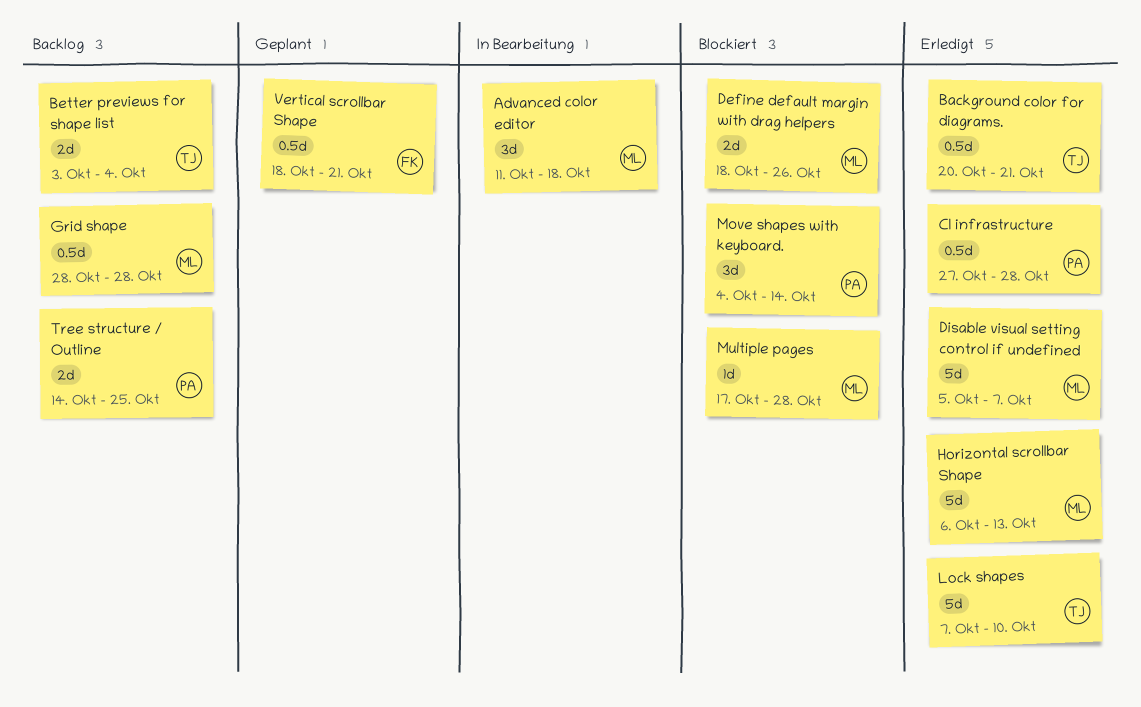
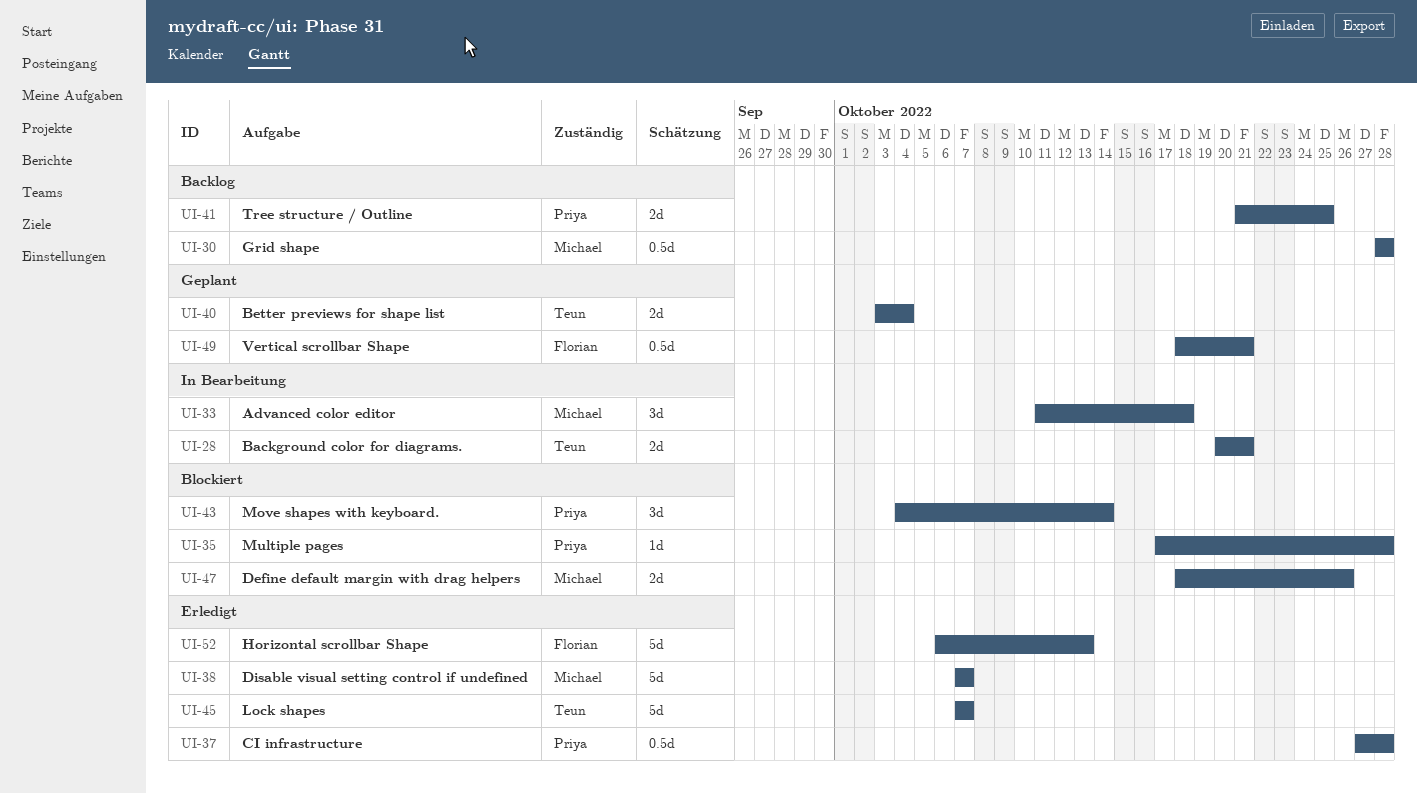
Background color for diagrams., status: Erledigt -> In Bearbeitung
Background color for diagrams., estimate: 0.5d -> 2d
Better previews for shape list, status: Backlog -> Geplant
Disable visual setting control if undefined, start: Oct 5 -> Oct 7
Horizontal scrollbar Shape, owner: Michael -> Florian
Lock shapes, due: Oct 10 -> Oct 7
Multiple pages, owner: Michael -> Priya
Tree structure / Outline, start: Oct 14 -> Oct 21

